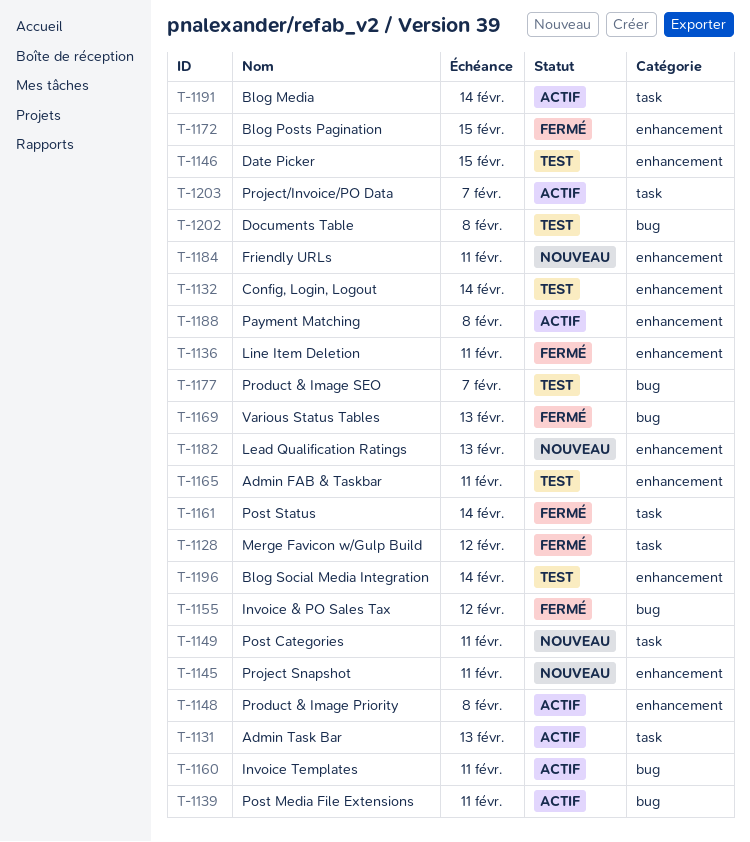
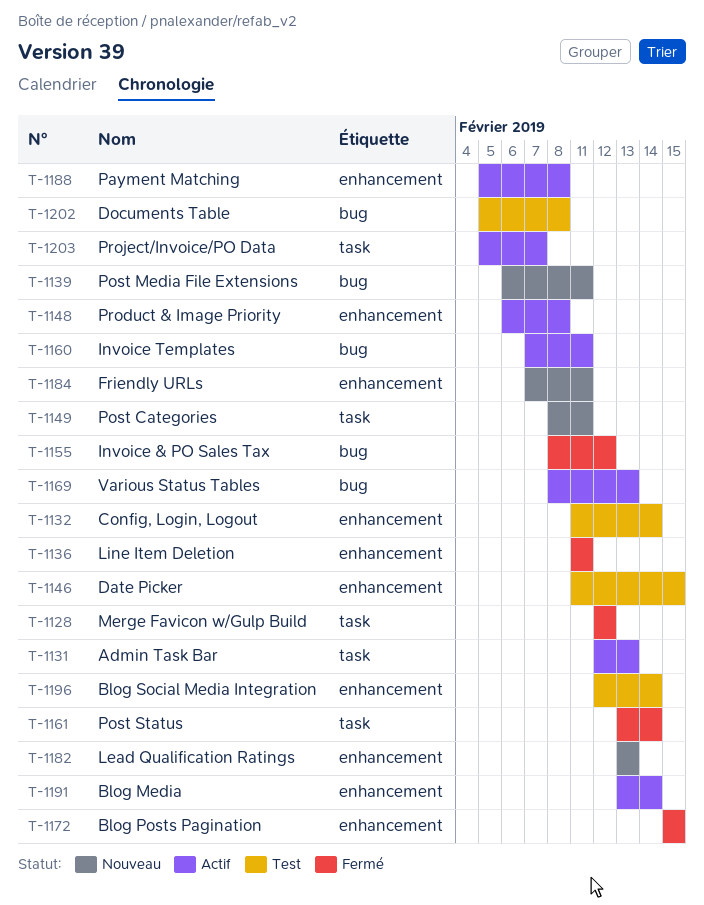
T-1139, status: Actif -> Nouveau
T-1145: present -> none
T-1165: present -> none
T-1169, status: Fermé -> Actif
T-1177: present -> none
T-1191, label: task -> enhancement

